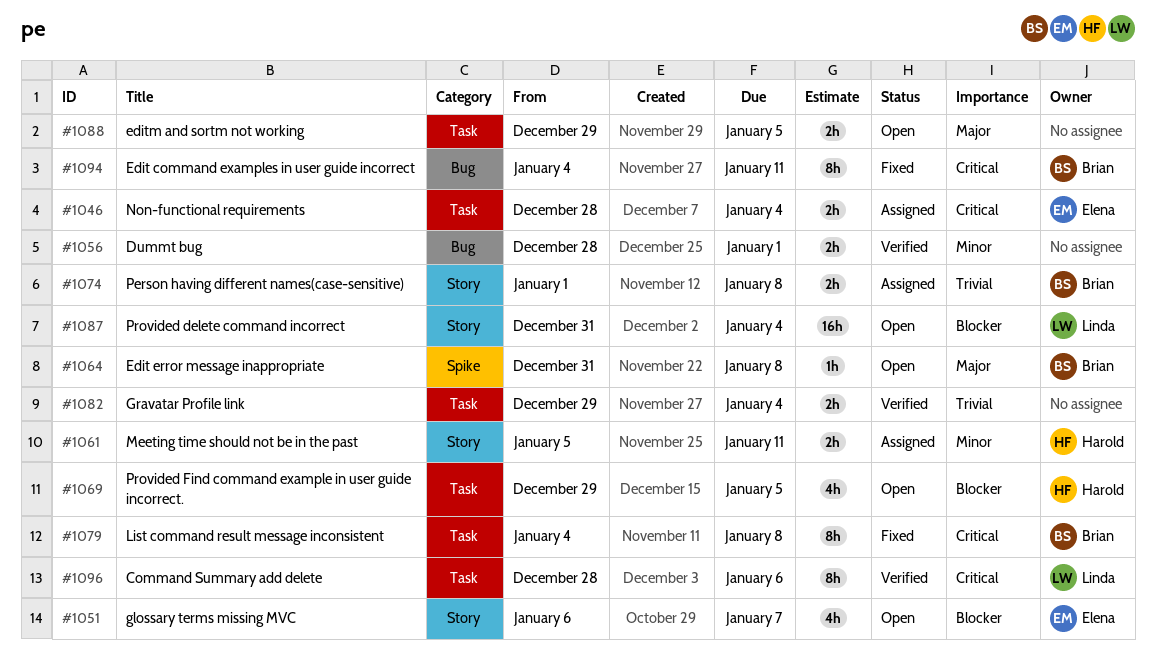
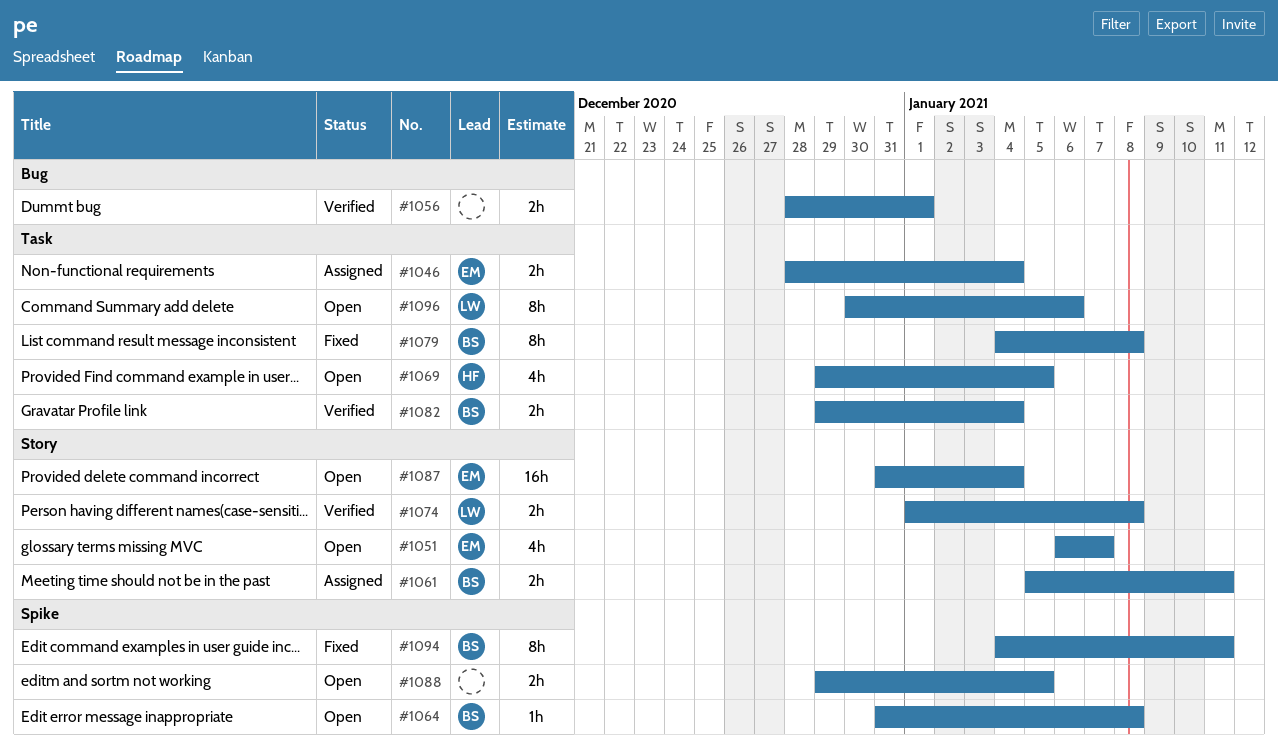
#1061, owner: Harold -> Brian
#1074, status: Assigned -> Verified
#1074, owner: Brian -> Linda
#1082, owner: none -> Brian
#1087, owner: Linda -> Elena
#1088, label: Task -> Spike
#1094, label: Bug -> Spike
#1096, status: Verified -> Open
#1096, start: Dec 28 -> Dec 30

